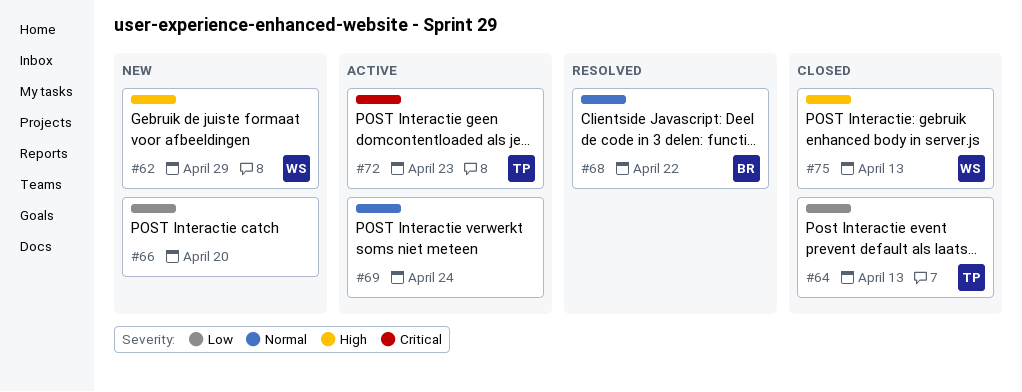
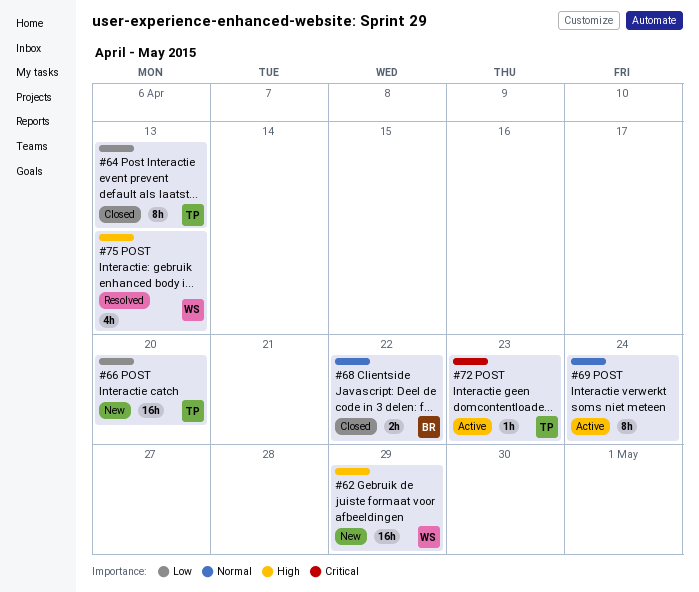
#66, owner: none -> TP
#68, status: Resolved -> Closed
#75, status: Closed -> Resolved

